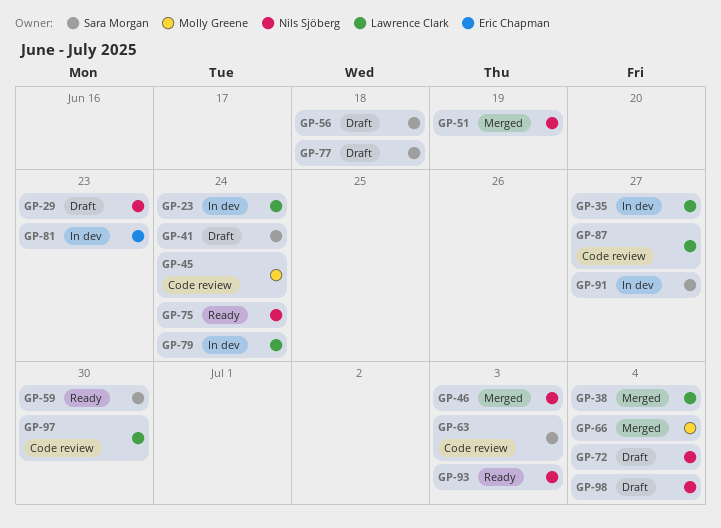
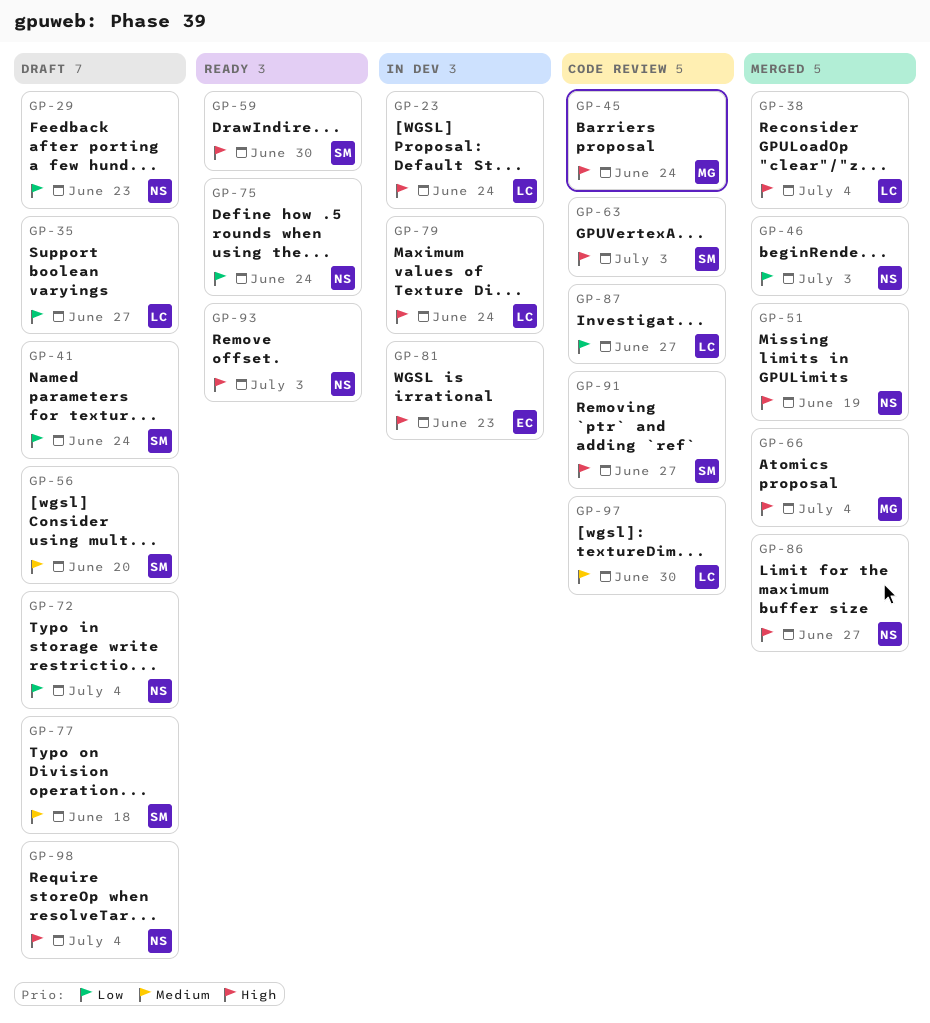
GP-35, status: In dev -> Draft
GP-56, due: Jun 18 -> Jun 20
GP-86: none -> present
GP-91, status: In dev -> Code review

